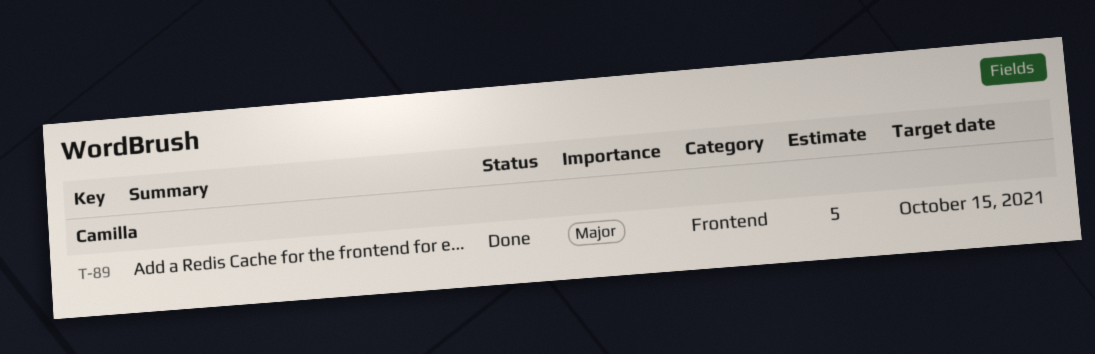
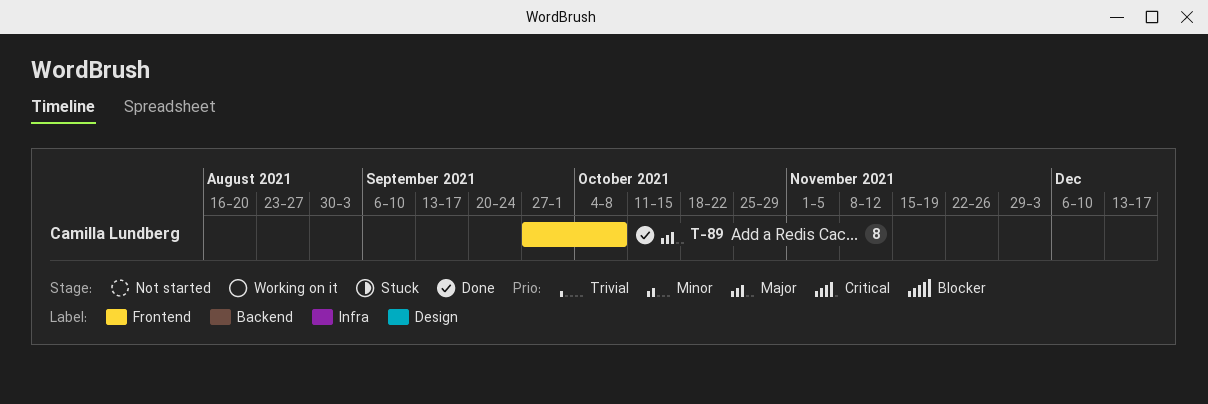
T-89, estimate: 5 -> 8
T-89, due: Oct 15 -> Oct 8

